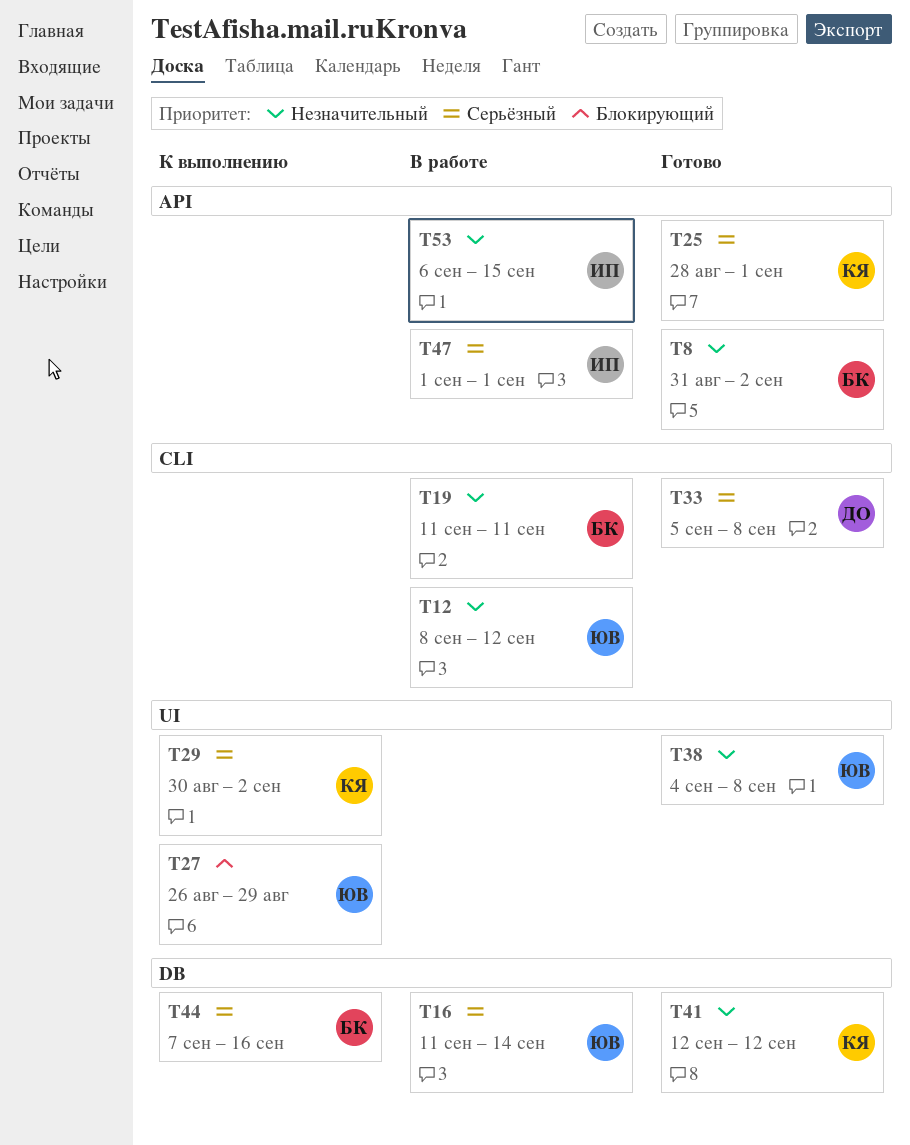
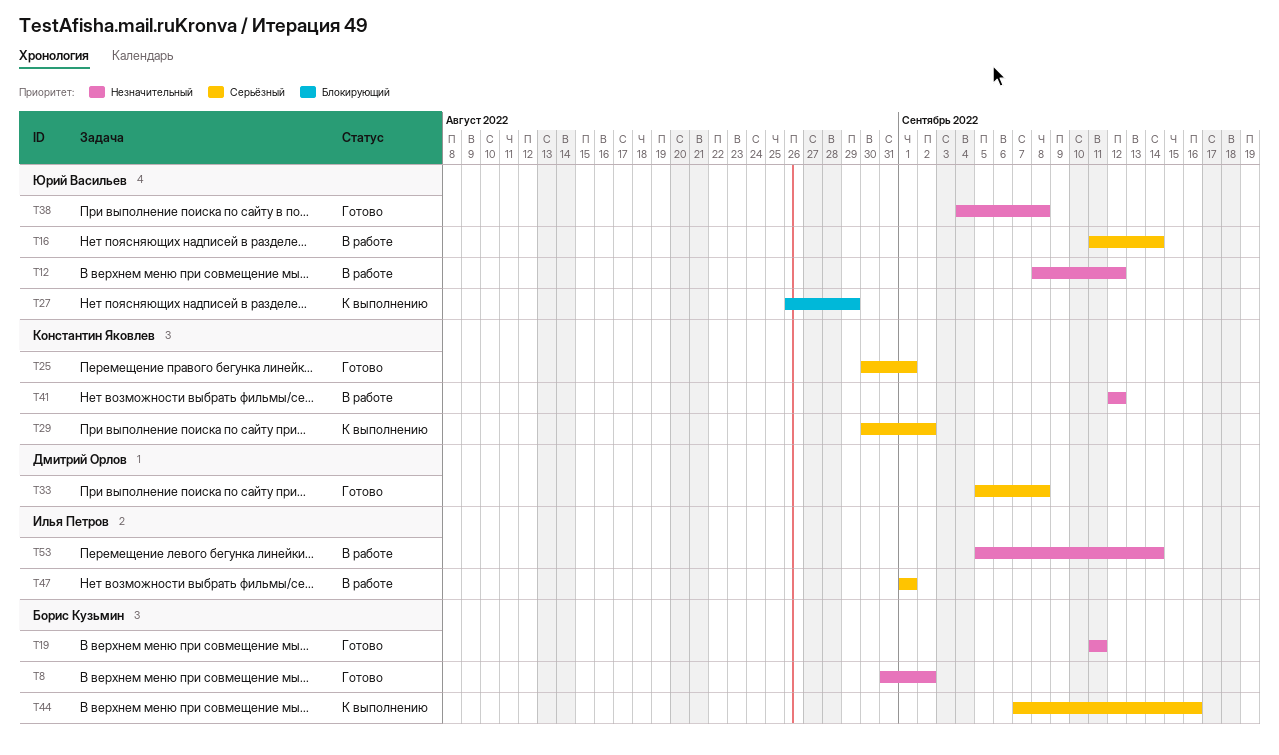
T19, status: В работе -> Готово
T25, start: Aug 28 -> Aug 30
T41, status: Готово -> В работе
T53, start: Sep 6 -> Sep 5
T53, due: Sep 15 -> Sep 14

